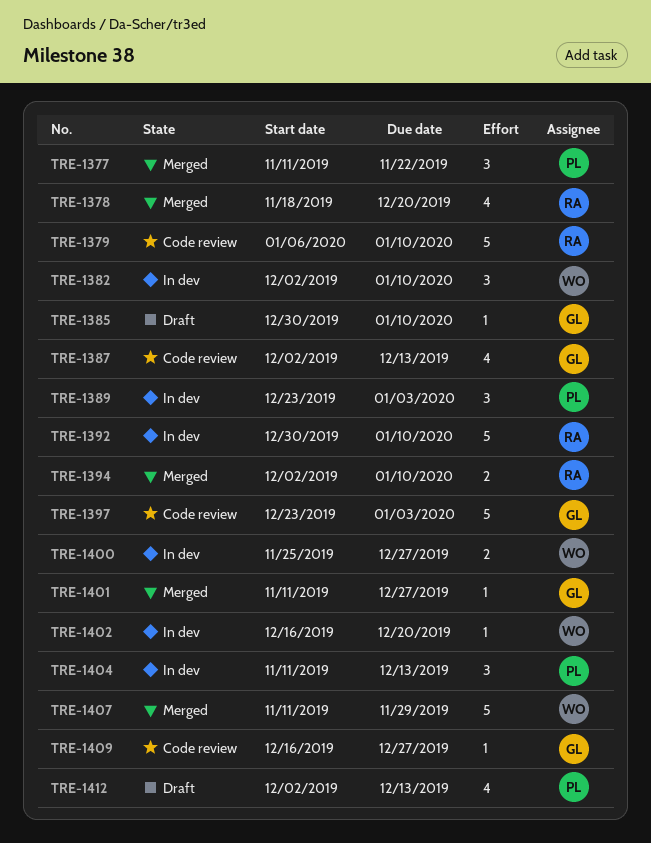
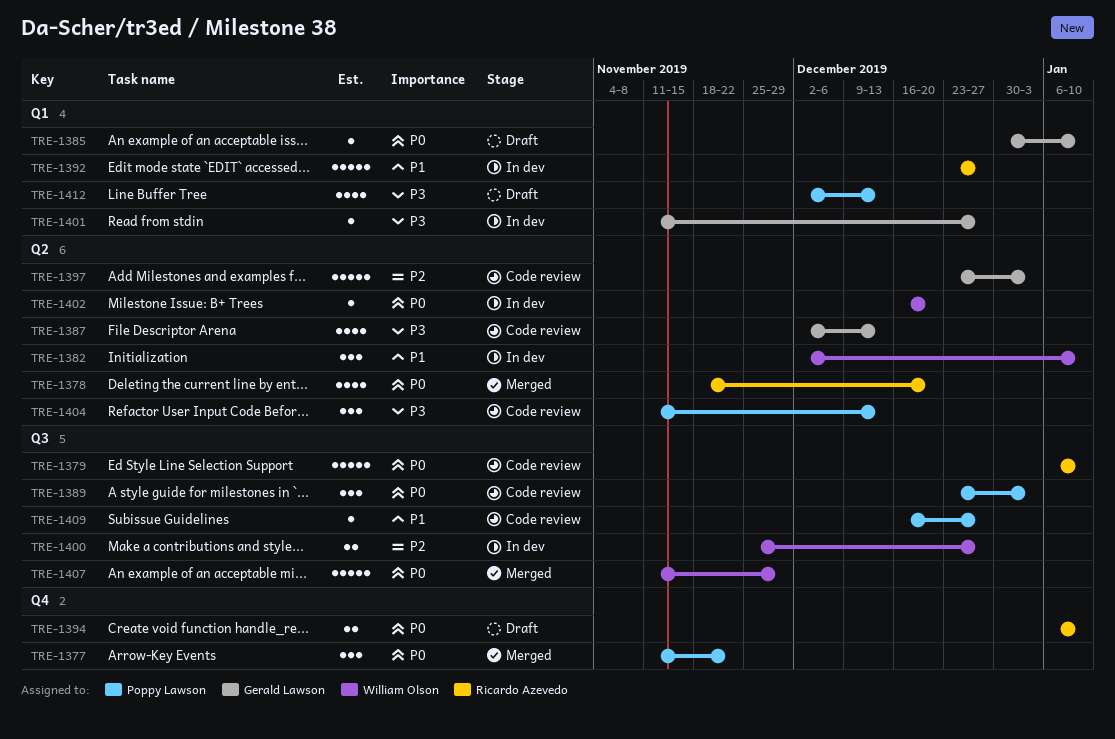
TRE-1389, status: In dev -> Code review
TRE-1392, start: Dec 30 -> Dec 23
TRE-1392, due: Jan 10 -> Dec 27
TRE-1394, status: Merged -> Draft
TRE-1394, start: Dec 2 -> Jan 6
TRE-1401, status: Merged -> In dev
TRE-1404, status: In dev -> Code review
TRE-1409, owner: Gerald Lawson -> Poppy Lawson

